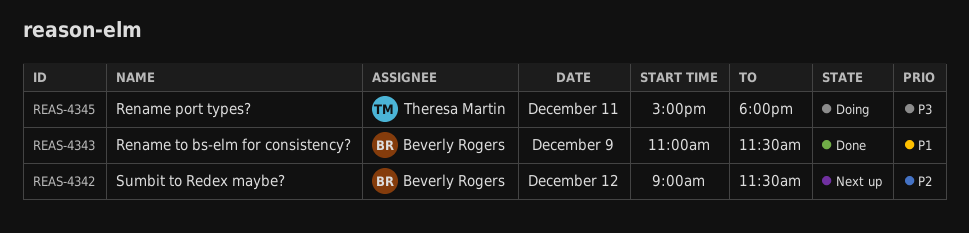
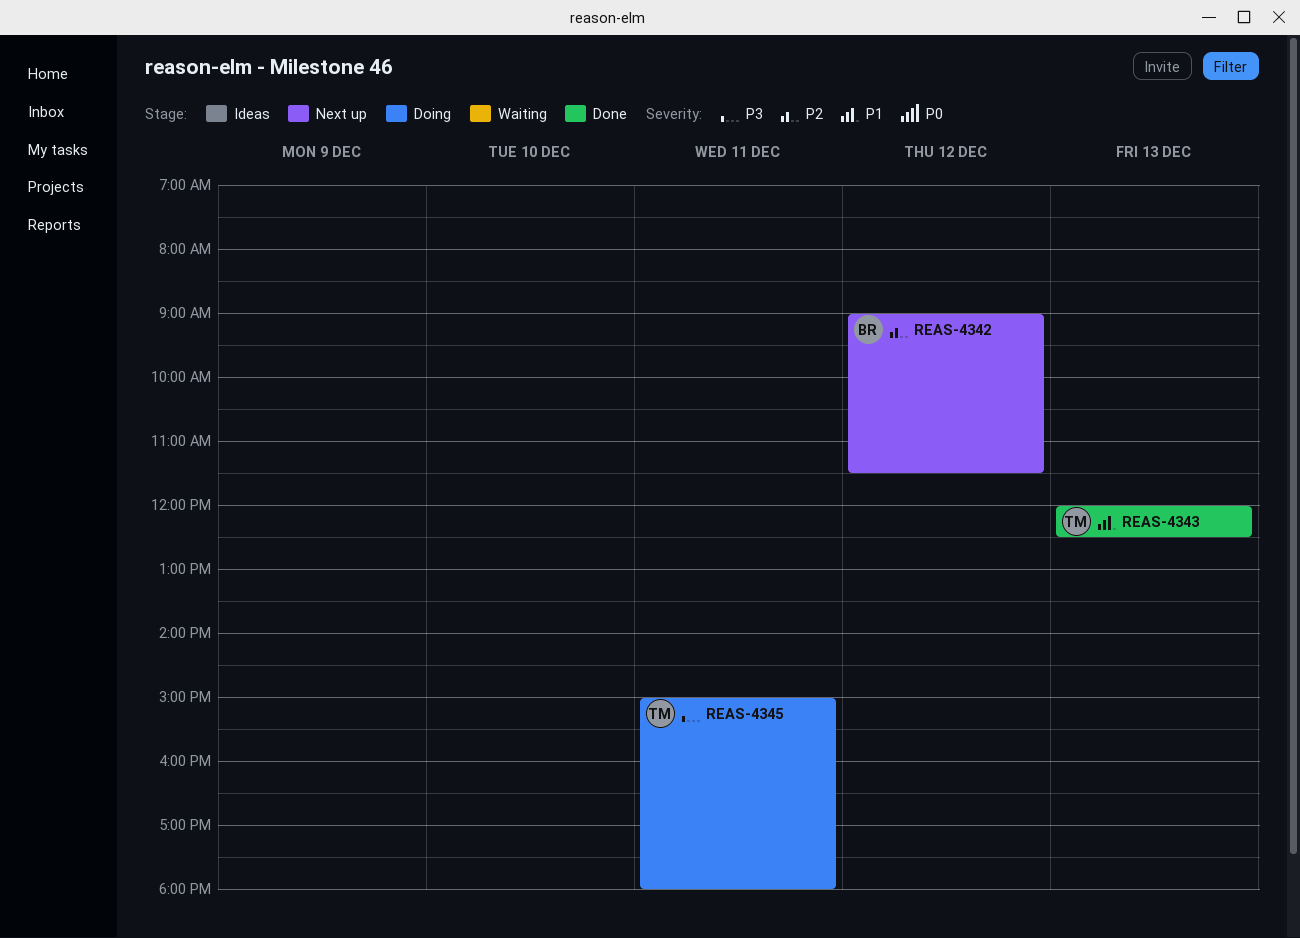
REAS-4343, owner: Beverly Rogers -> Theresa Martin
REAS-4343, day: Dec 9 -> Dec 13
REAS-4343, begins: 11:00 -> 12:00
REAS-4343, ends: 11:30 -> 12:30

